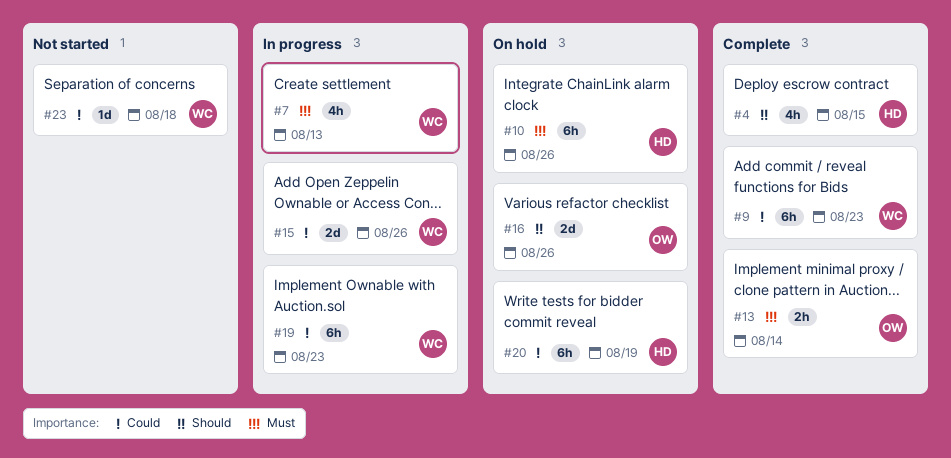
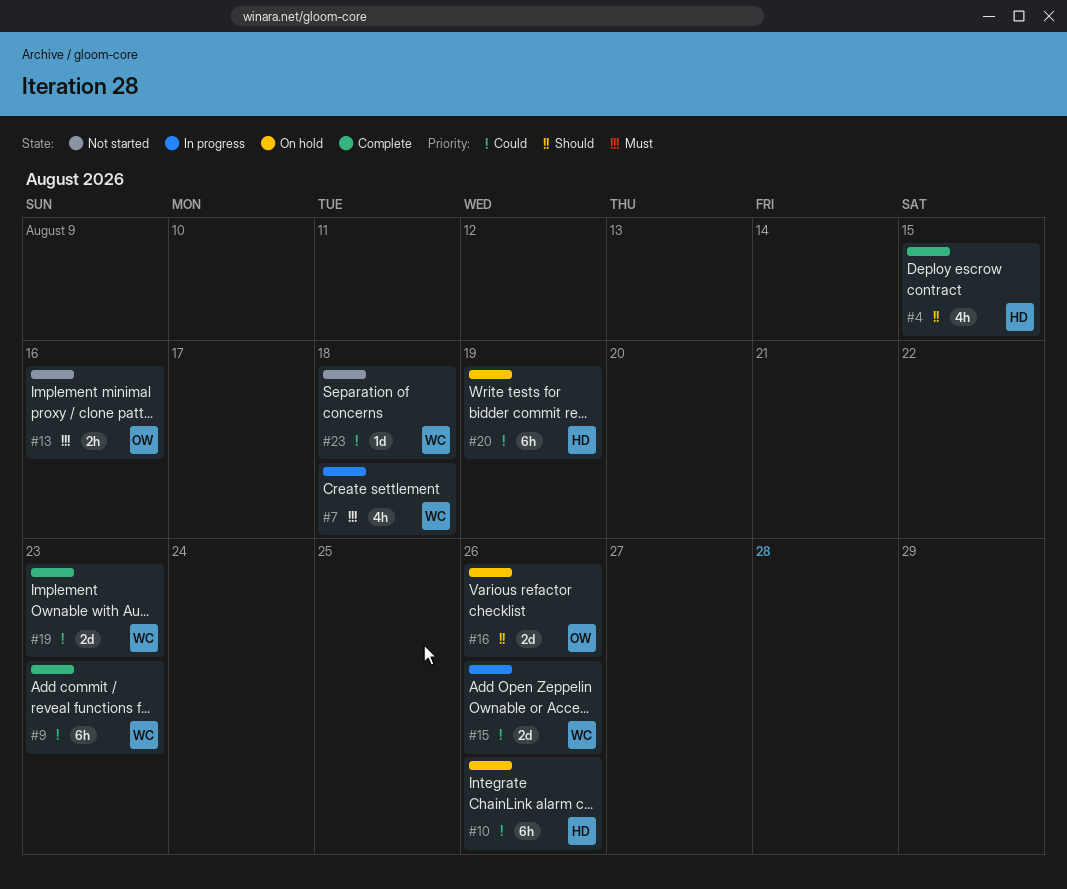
#7, due: Aug 13 -> Aug 18
#10, priority: Must -> Could
#13, status: Complete -> Not started
#13, due: Aug 14 -> Aug 16
#19, status: In progress -> Complete
#19, estimate: 6h -> 2d

